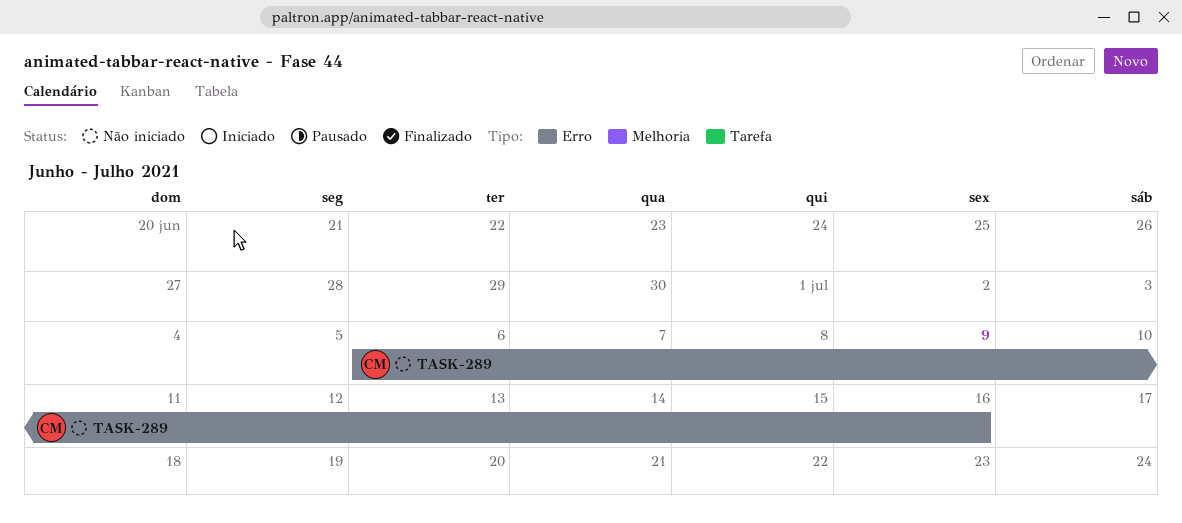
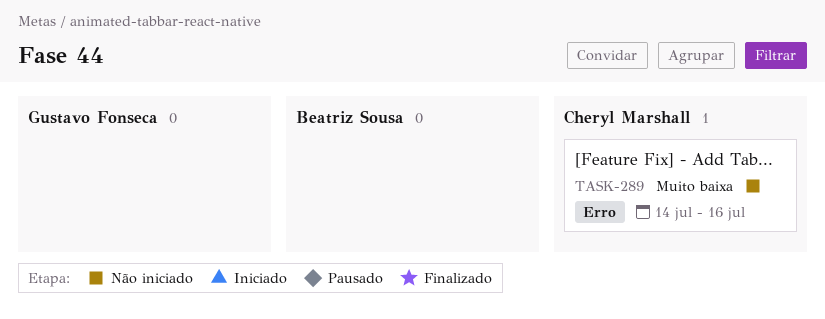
TASK-289, start: Jul 6 -> Jul 14

